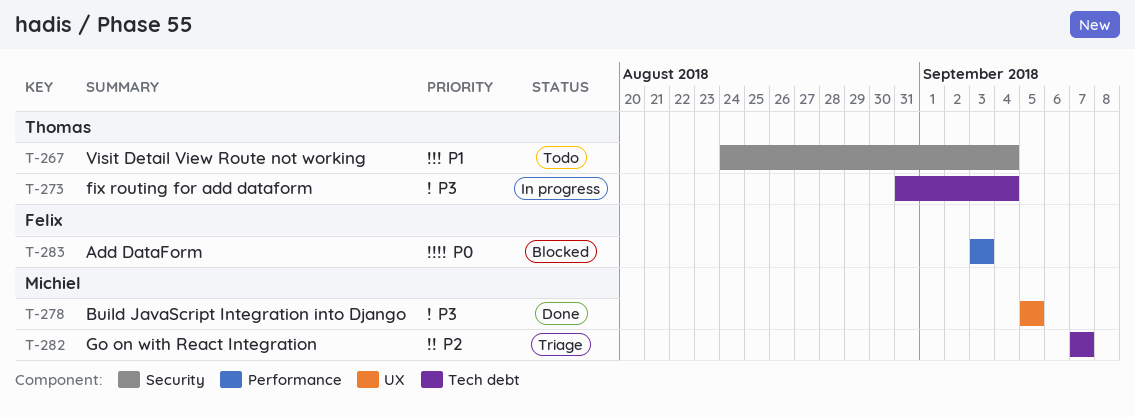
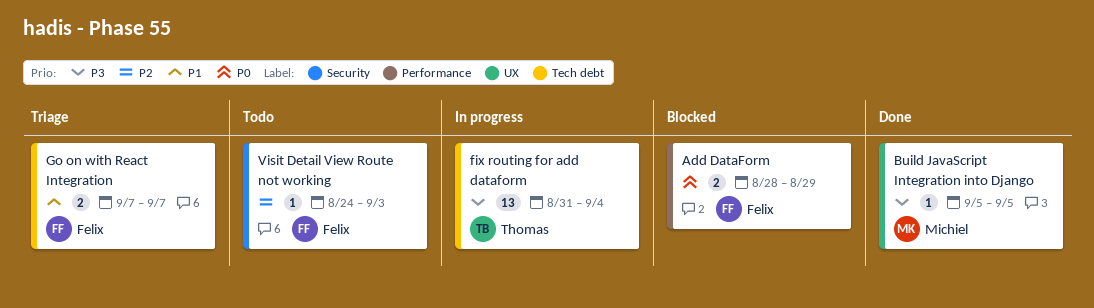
Add DataForm, start: Sep 3 -> Aug 28
Add DataForm, due: Sep 3 -> Aug 29
Go on with React Integration, owner: Michiel -> Felix
Go on with React Integration, priority: P2 -> P1
Visit Detail View Route not working, owner: Thomas -> Felix
Visit Detail View Route not working, priority: P1 -> P2
Visit Detail View Route not working, due: Sep 4 -> Sep 3

